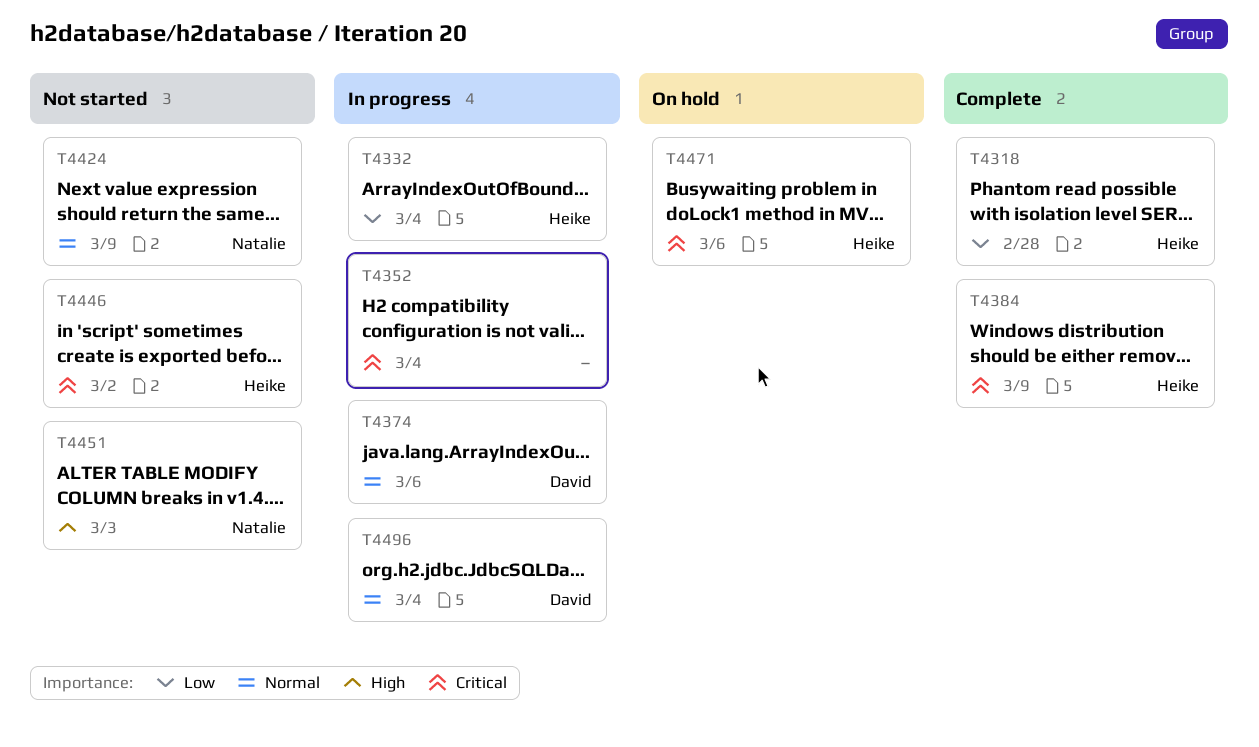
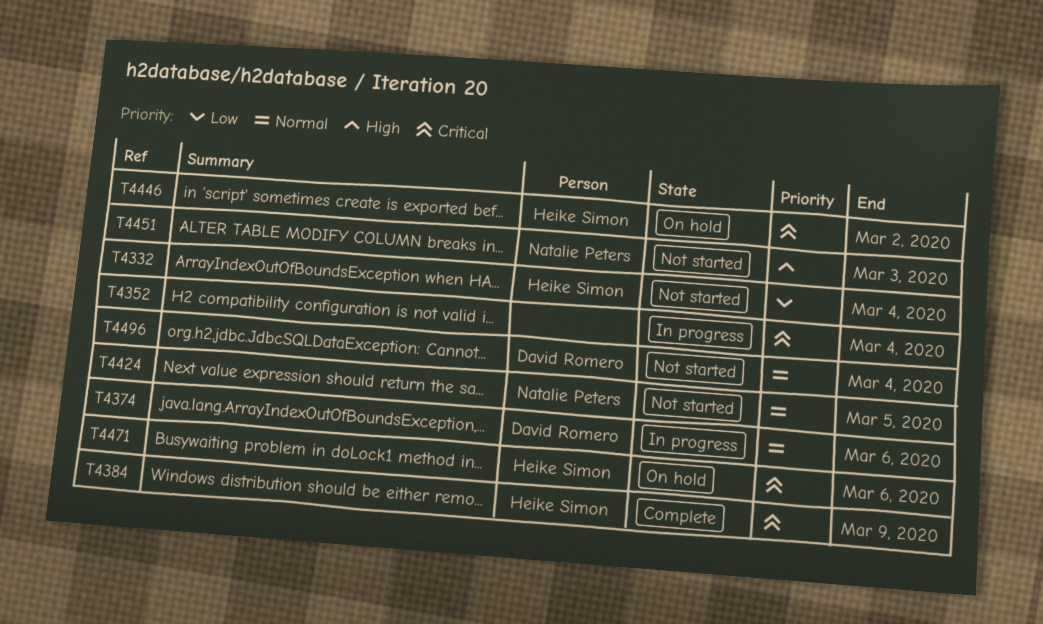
T4318: present -> none
T4332, status: In progress -> Not started
T4424, due: Mar 9 -> Mar 5
T4446, status: Not started -> On hold
T4496, status: In progress -> Not started

